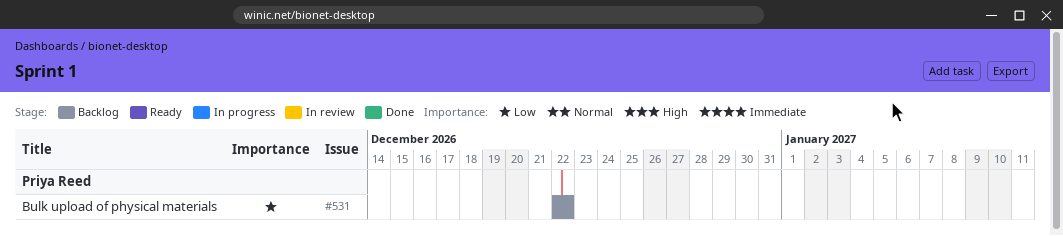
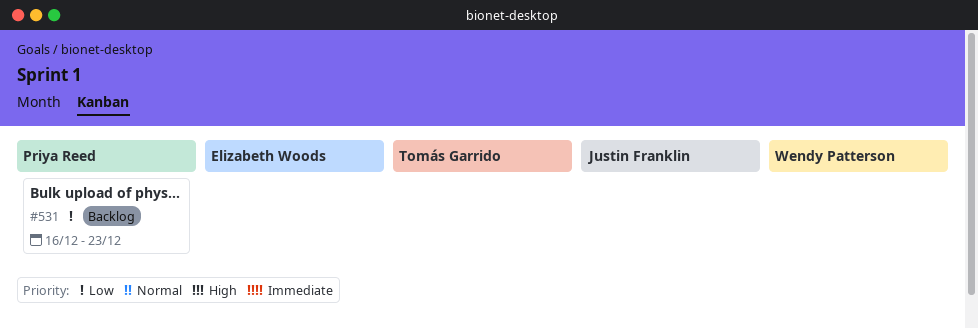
#531, start: Dec 22 -> Dec 16
#531, due: Dec 22 -> Dec 23

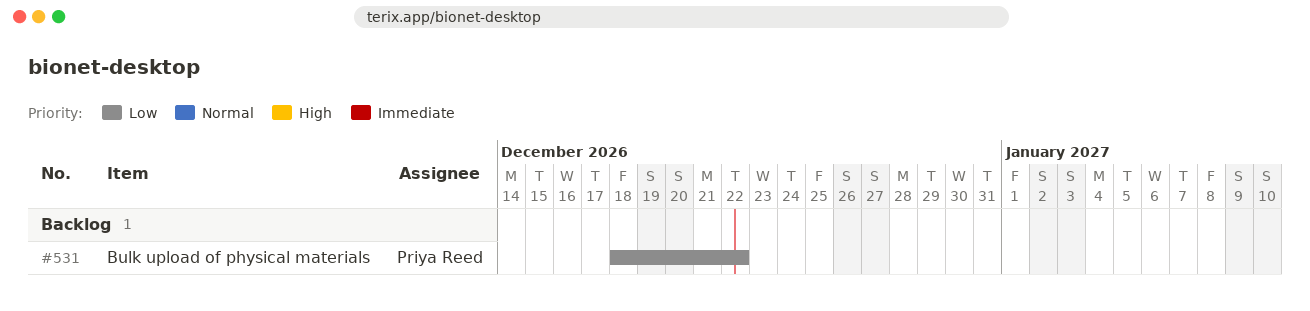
#531, start: Dec 16 -> Dec 18
#531, due: Dec 23 -> Dec 22

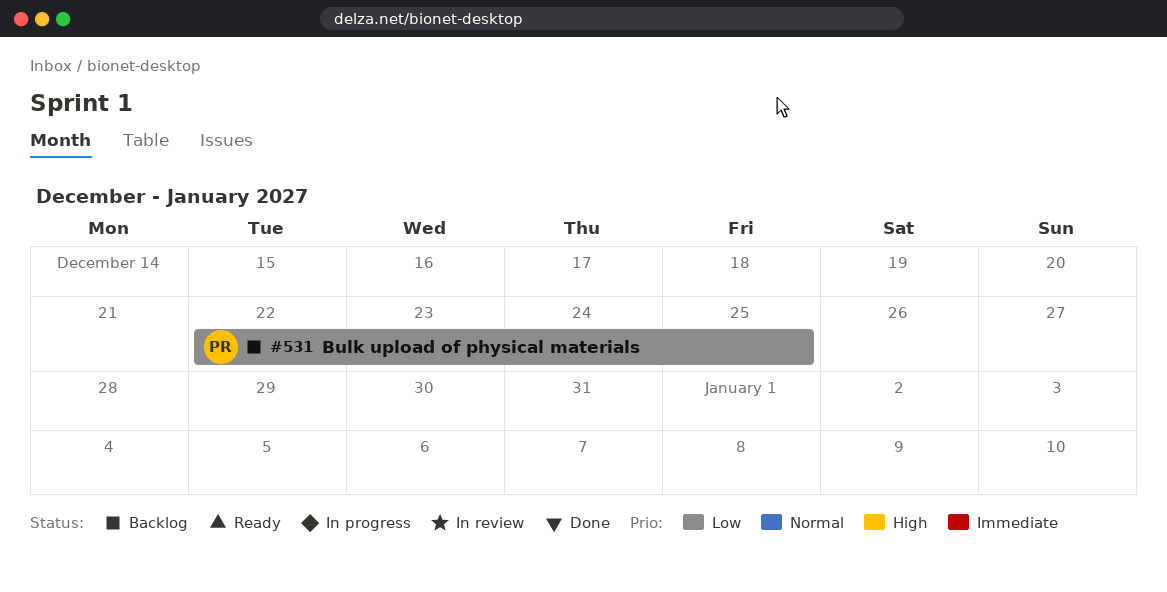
#531, start: Dec 18 -> Dec 22
#531, due: Dec 22 -> Dec 25

